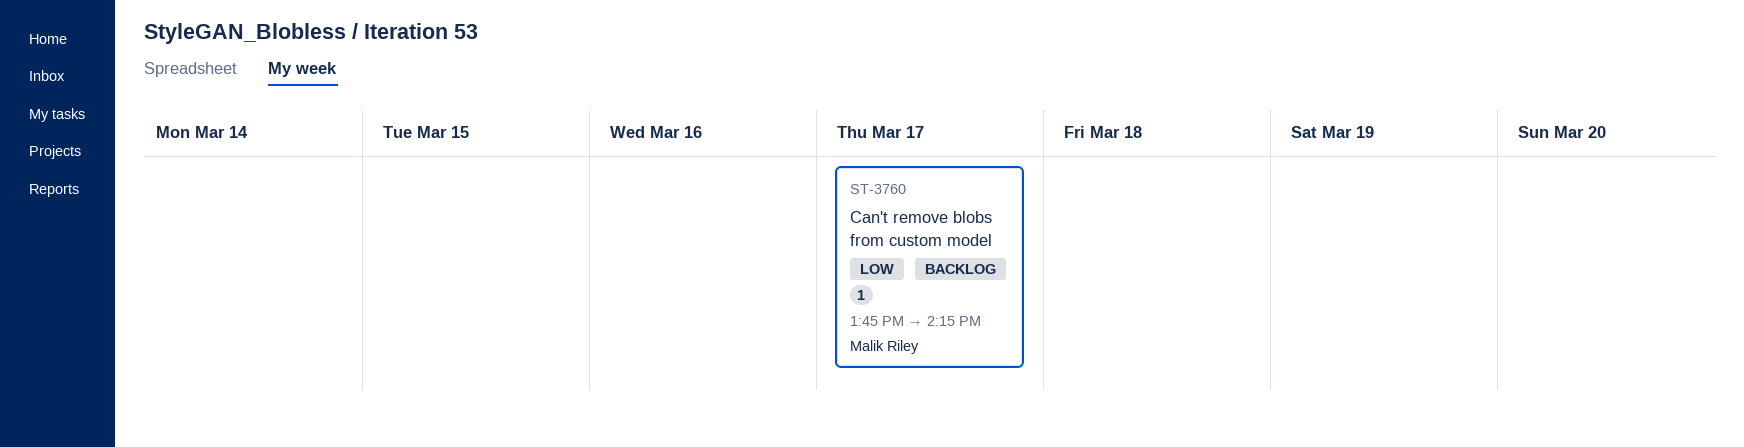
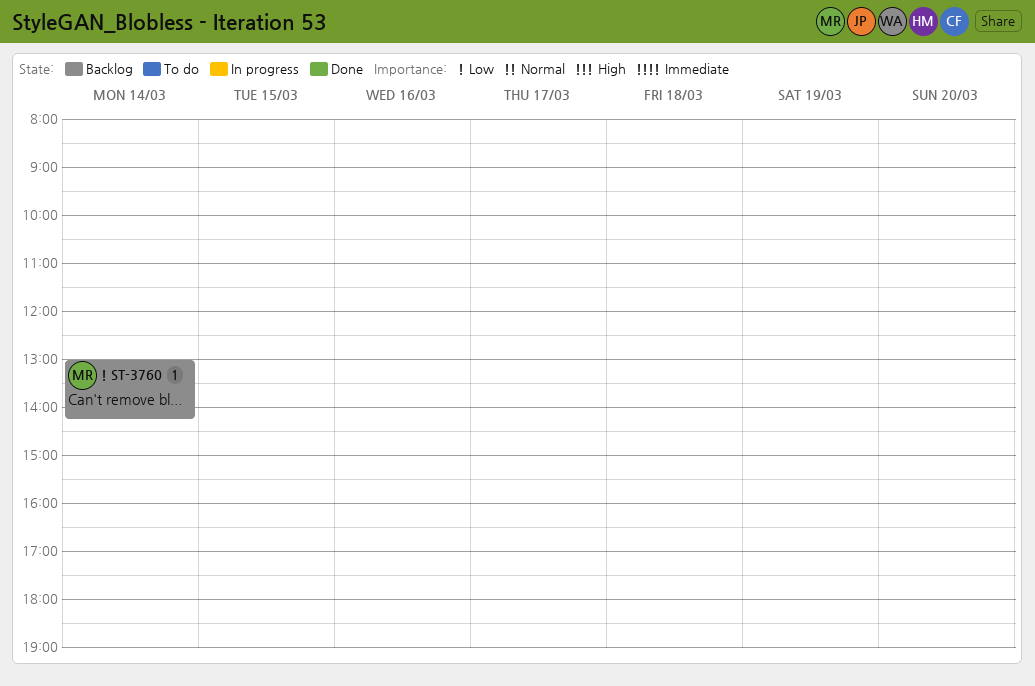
ST-3760, day: Mar 17 -> Mar 14
ST-3760, begins: 13:45 -> 13:00

